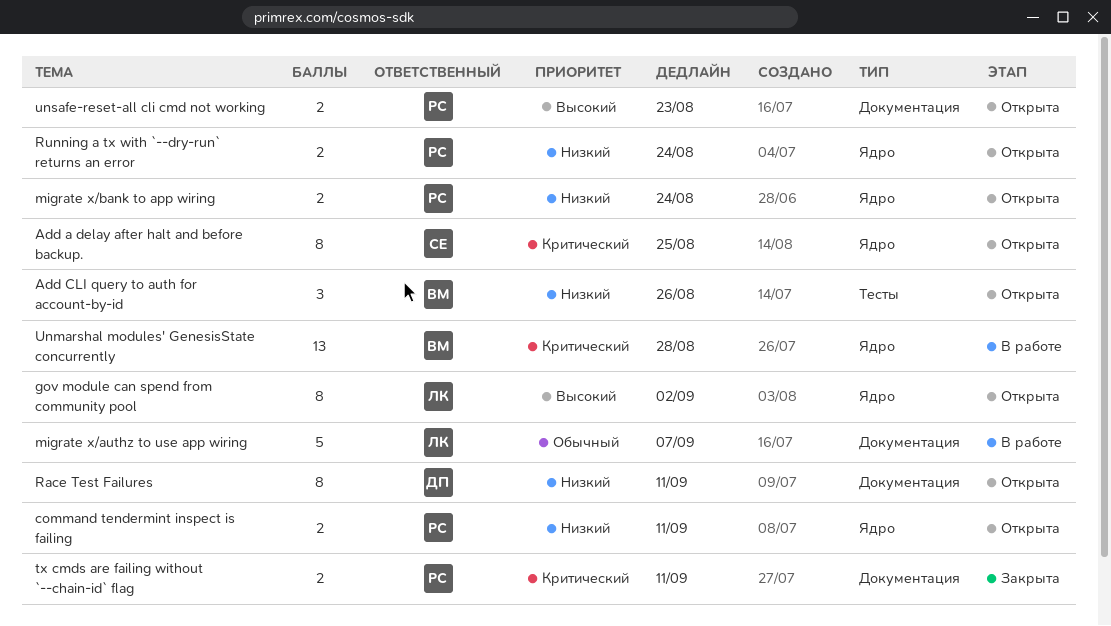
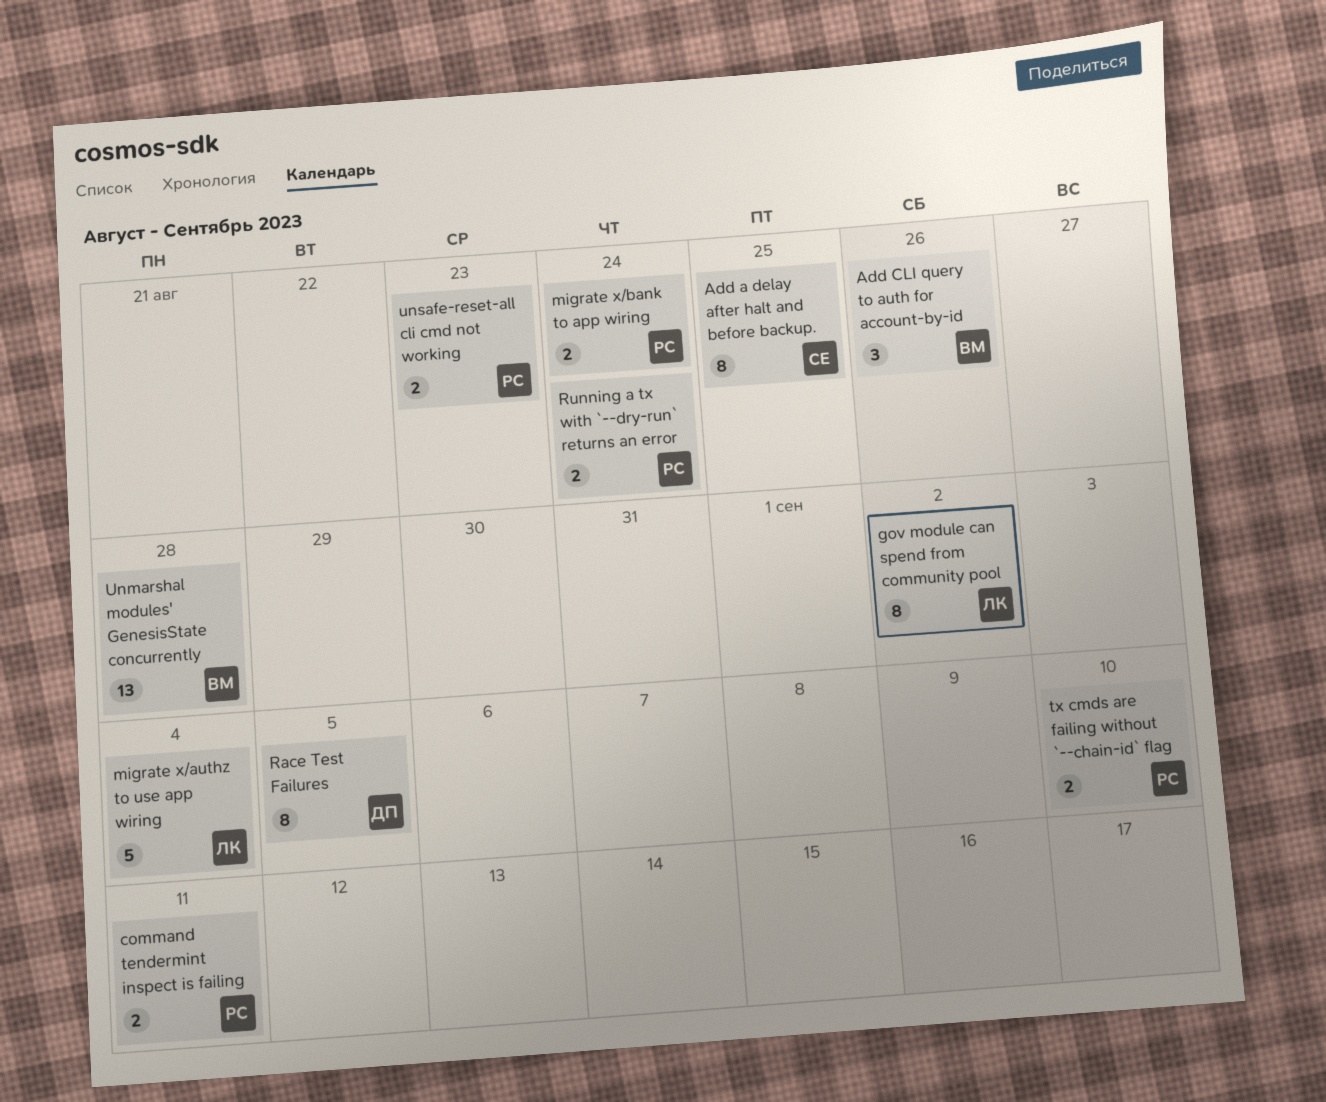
migrate x/authz to use app wiring, due: Sep 7 -> Sep 4
Race Test Failures, due: Sep 11 -> Sep 5
tx cmds are failing without `--chain-id` flag, due: Sep 11 -> Sep 10

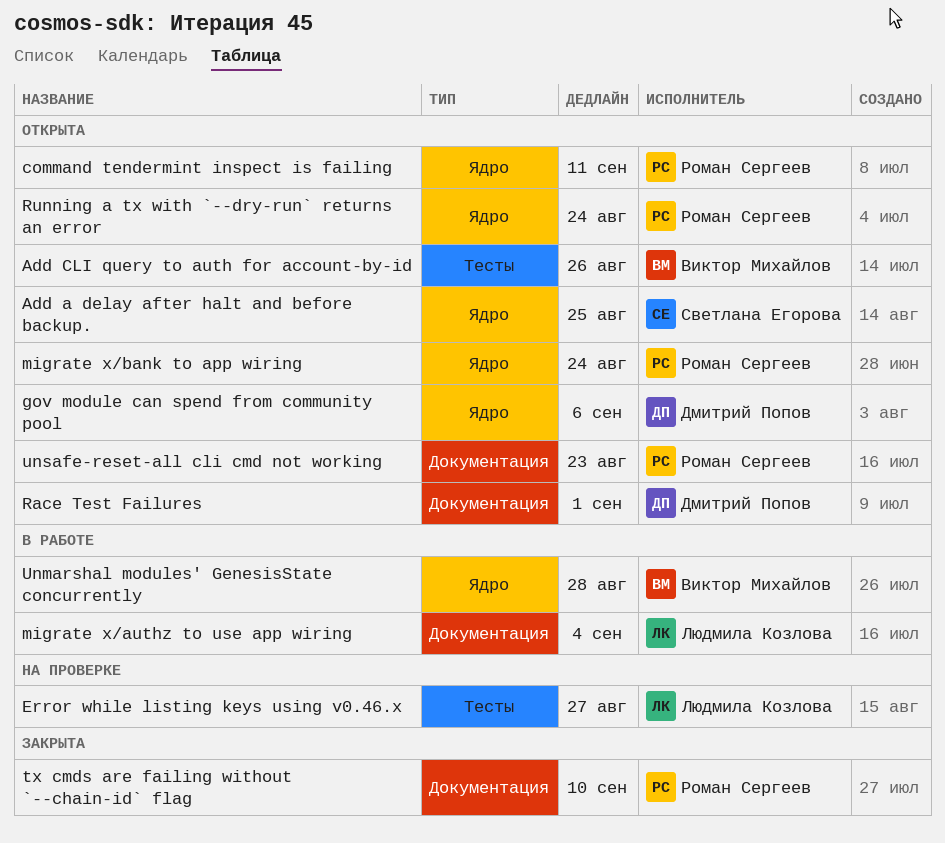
Error while listing keys using v0.46.x: none -> present
gov module can spend from community pool, owner: Людмила Козлова -> Дмитрий Попов
gov module can spend from community pool, due: Sep 2 -> Sep 6
Race Test Failures, due: Sep 5 -> Sep 1

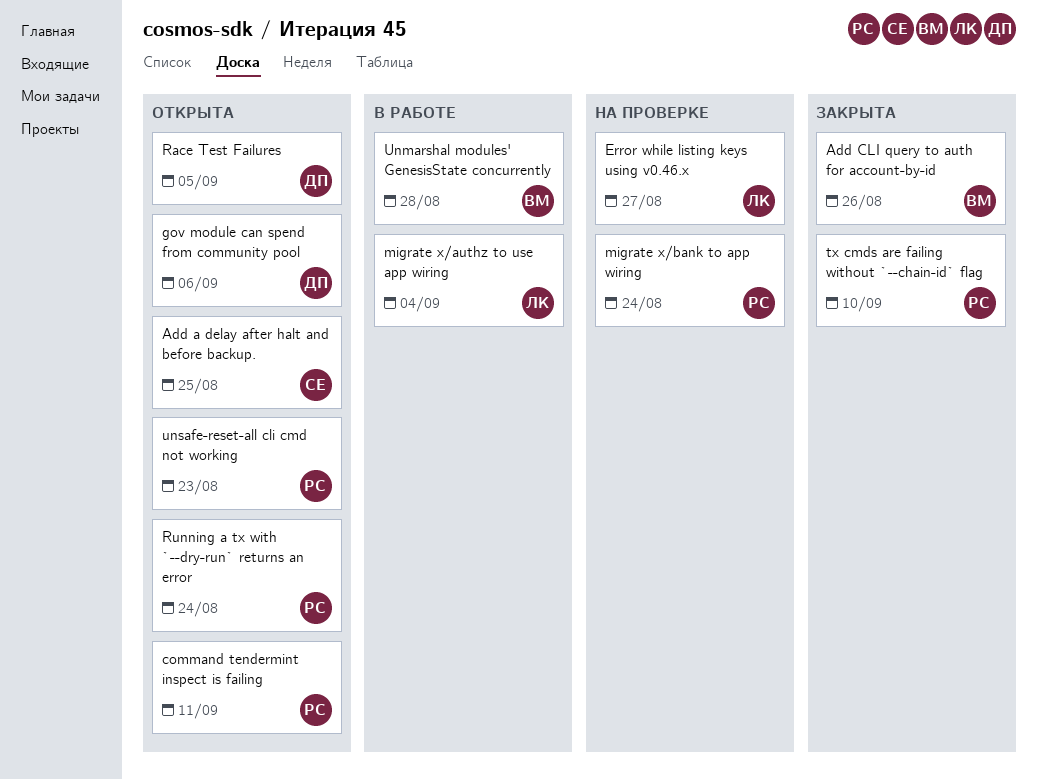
Add CLI query to auth for account-by-id, status: Открыта -> Закрыта
migrate x/bank to app wiring, status: Открыта -> На проверке
Race Test Failures, due: Sep 1 -> Sep 5

